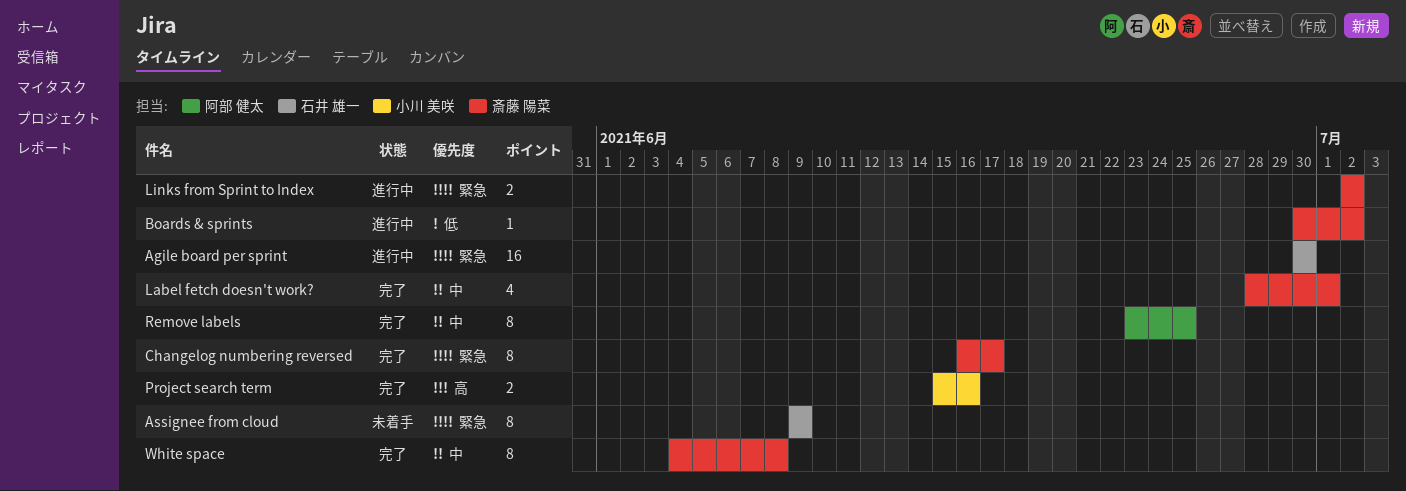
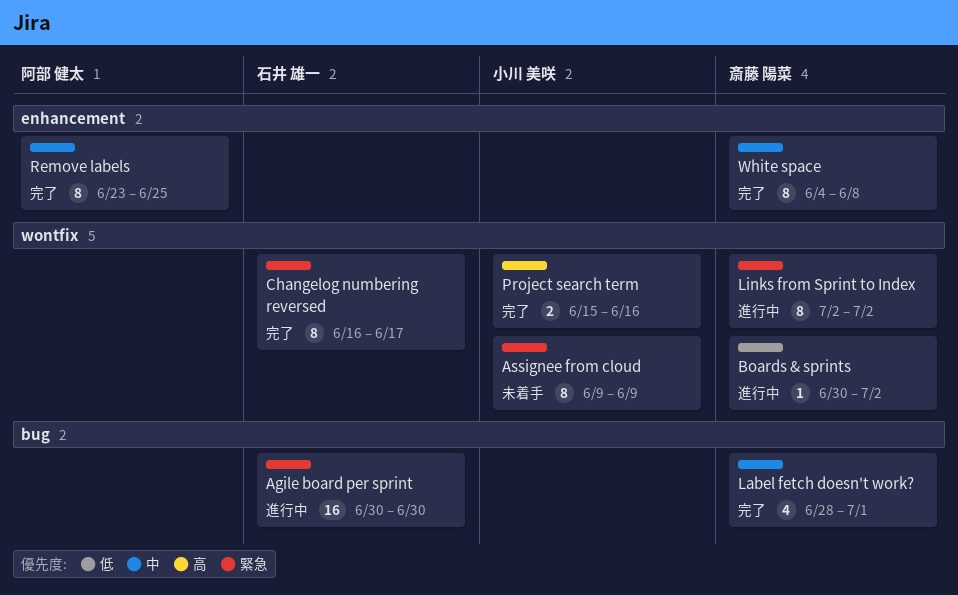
Assignee from cloud, owner: 石井 雄一 -> 小川 美咲
Changelog numbering reversed, owner: 斎藤 陽菜 -> 石井 雄一
Links from Sprint to Index, estimate: 2 -> 8

